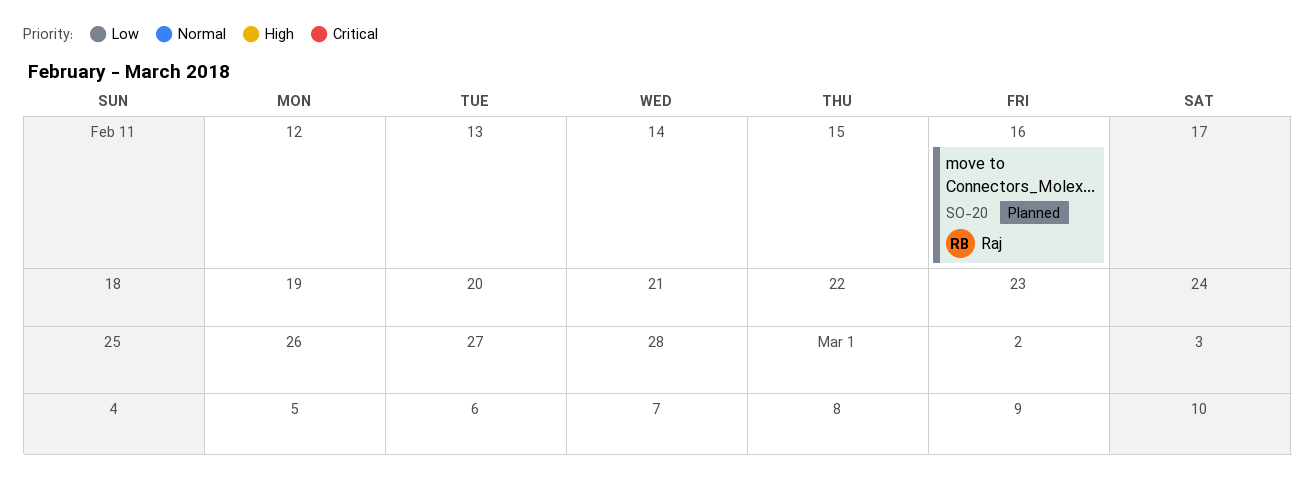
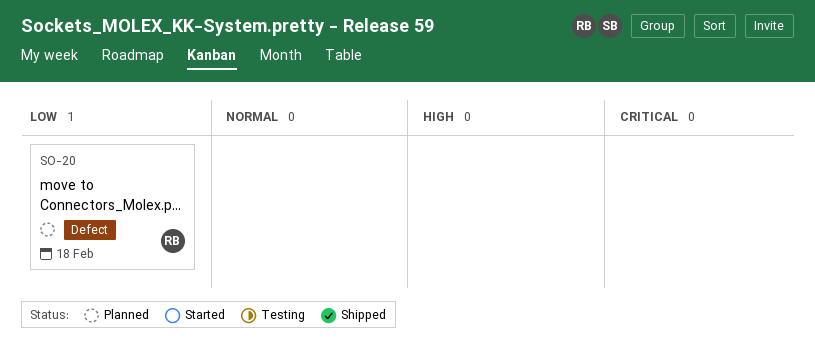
SO-20, due: Feb 16 -> Feb 18

